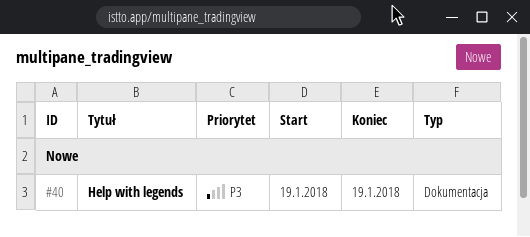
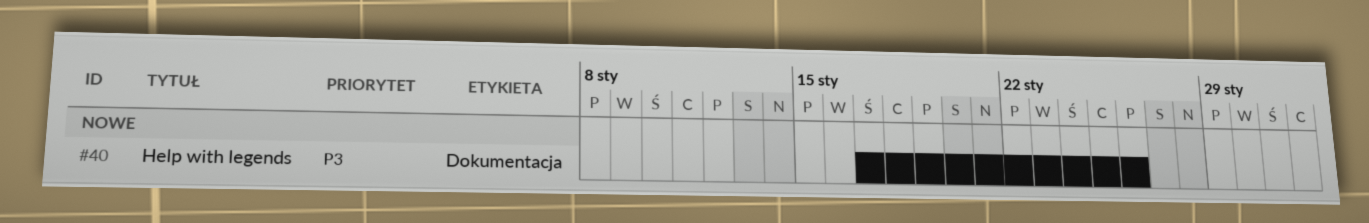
#40, start: Jan 19 -> Jan 17
#40, due: Jan 19 -> Jan 26

